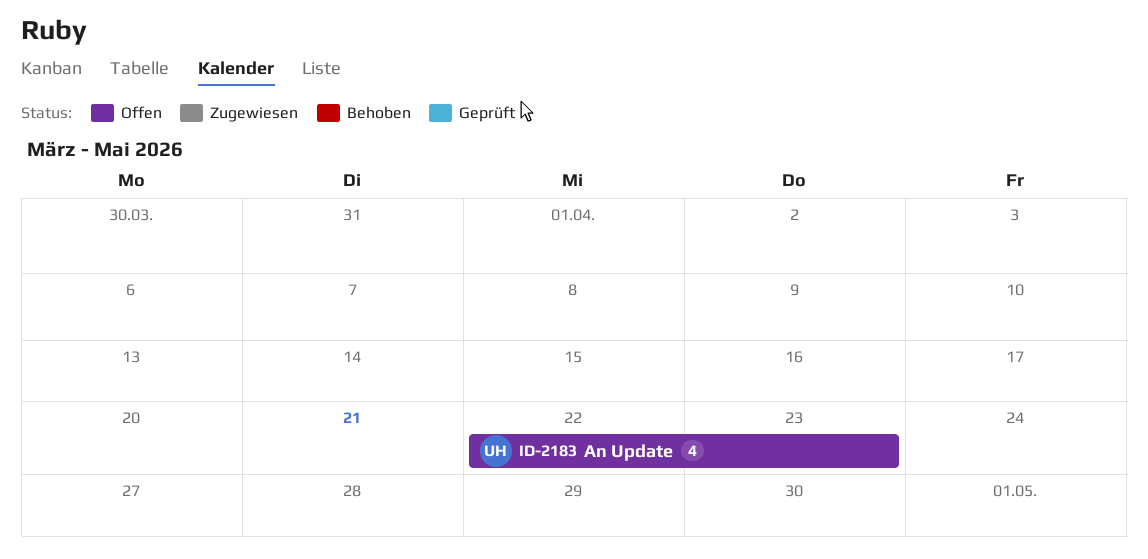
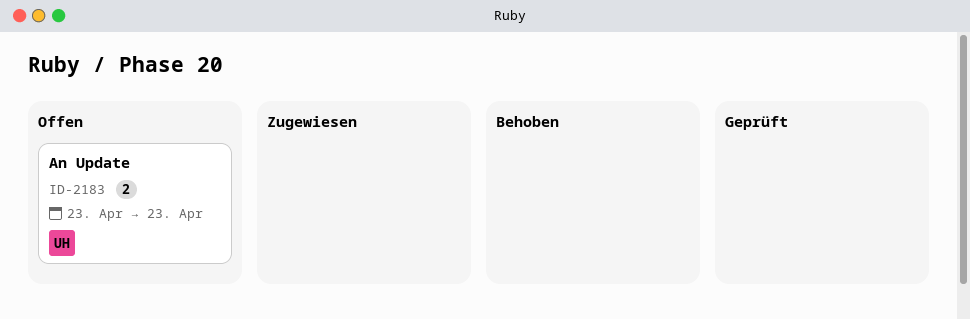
ID-2183, estimate: 4 -> 2
ID-2183, start: Apr 22 -> Apr 23

